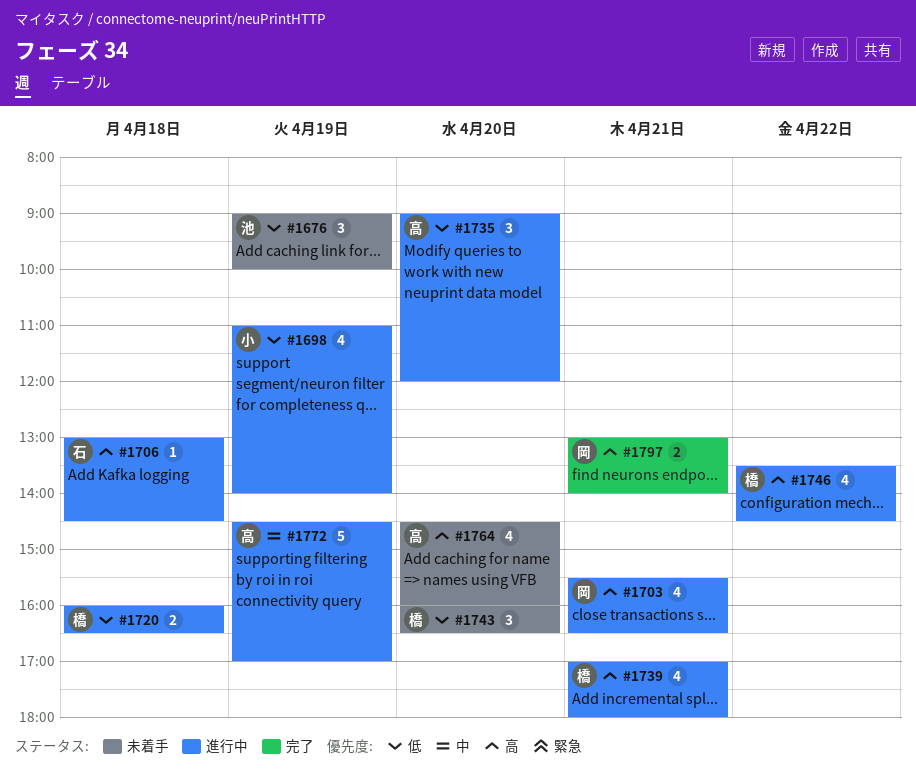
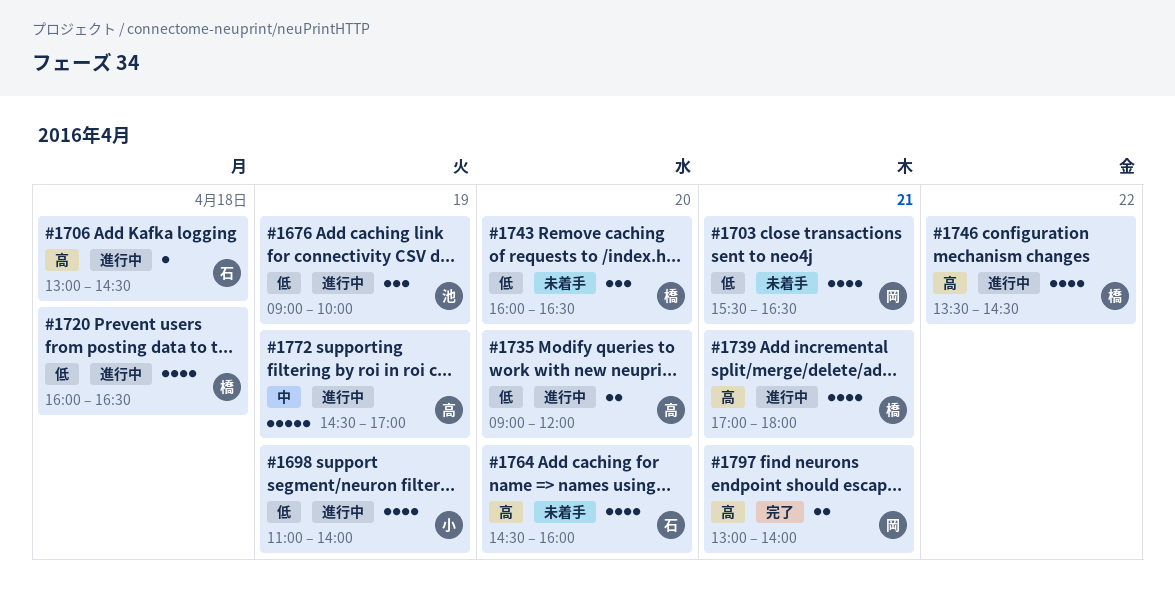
#1676, status: 未着手 -> 進行中
#1703, status: 進行中 -> 未着手
#1703, priority: 高 -> 低
#1720, estimate: 2 -> 4
#1735, estimate: 3 -> 2
#1764, owner: 高 -> 石

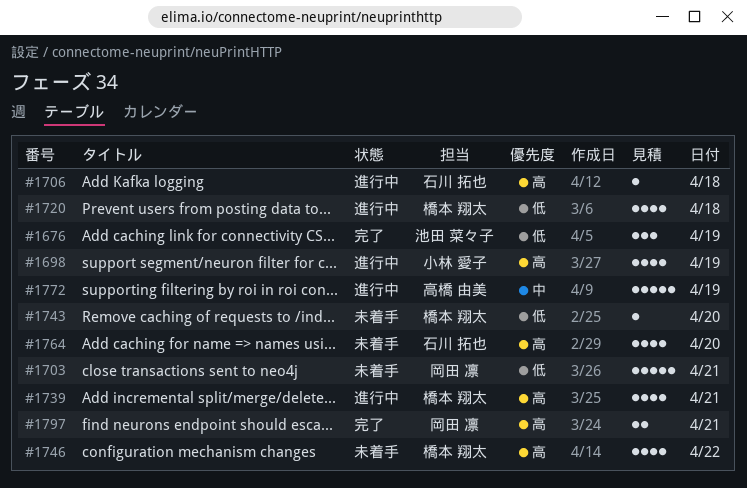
#1676, status: 進行中 -> 完了
#1698, priority: 低 -> 高
#1703, estimate: 4 -> 5
#1735: present -> none
#1743, estimate: 3 -> 1
#1746, status: 進行中 -> 未着手

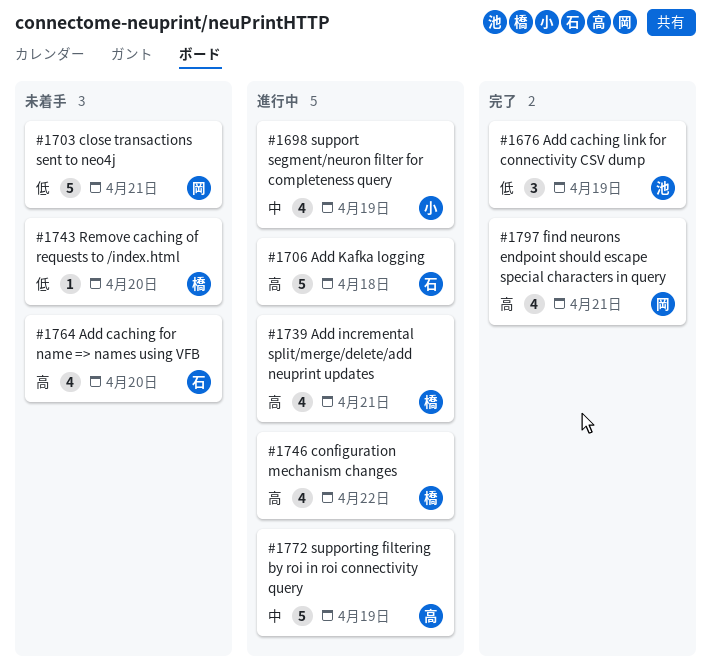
#1698, priority: 高 -> 中
#1706, estimate: 1 -> 5
#1720: present -> none
#1746, status: 未着手 -> 進行中
#1797, estimate: 2 -> 4

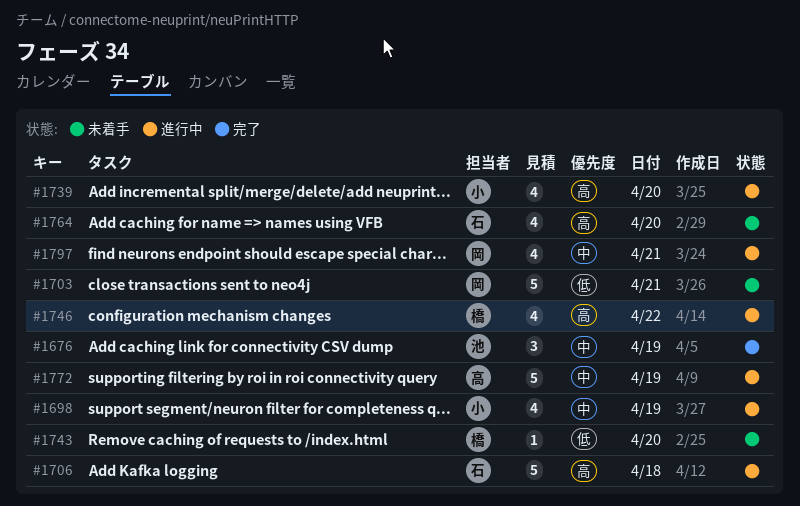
#1676, priority: 低 -> 中
#1739, owner: 橋 -> 小
#1739, day: Apr 21 -> Apr 20
#1797, status: 完了 -> 進行中
#1797, priority: 高 -> 中

